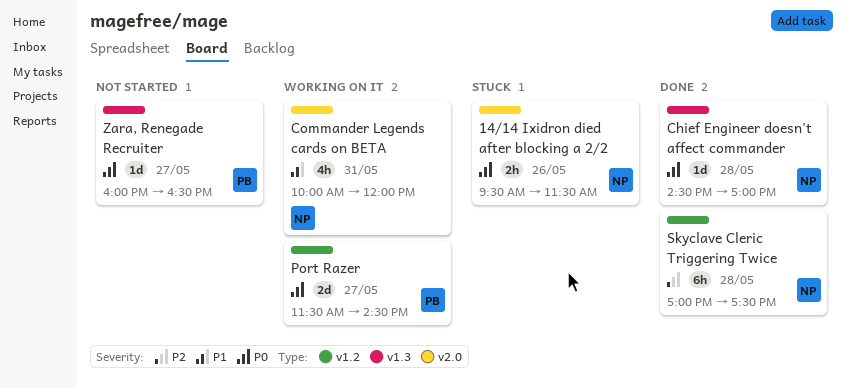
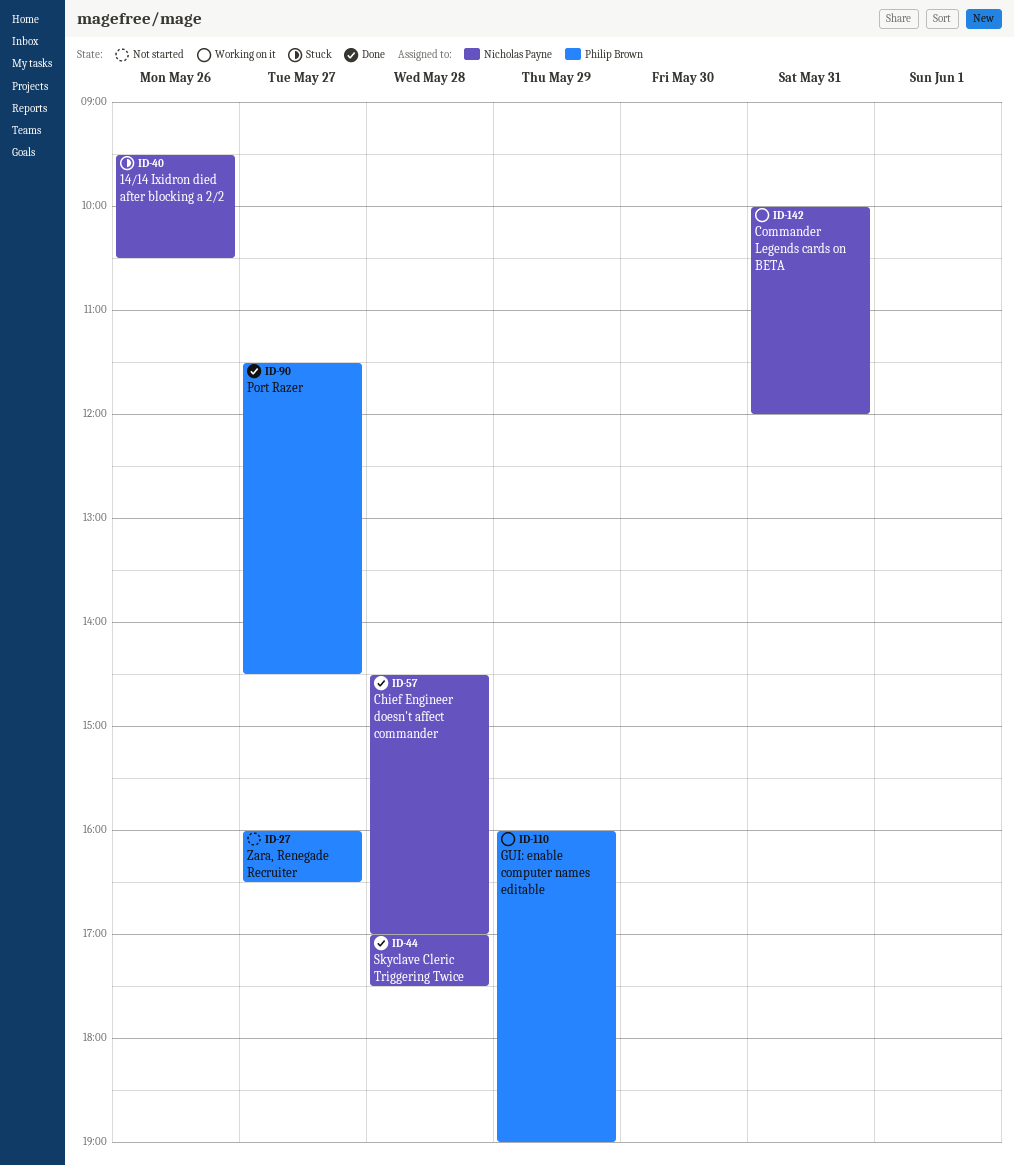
14/14 Ixidron died after blocking a 2/2, ends: 11:30 -> 10:30
GUI: enable computer names editable: none -> present
Port Razer, status: Working on it -> Done

